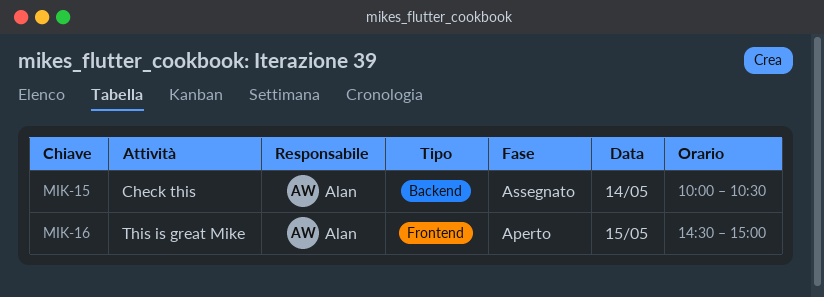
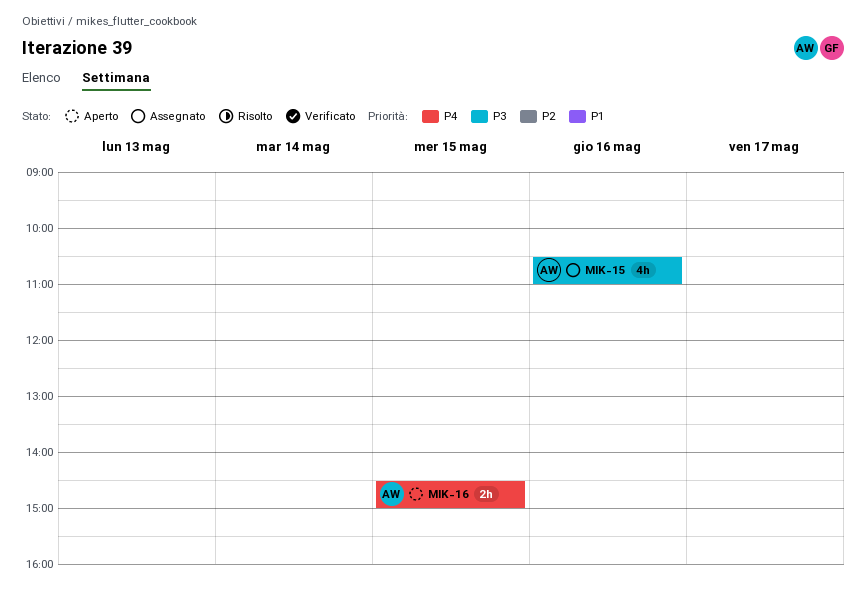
MIK-15, day: May 14 -> May 16
MIK-15, begins: 10:00 -> 10:30
MIK-15, ends: 10:30 -> 11:00

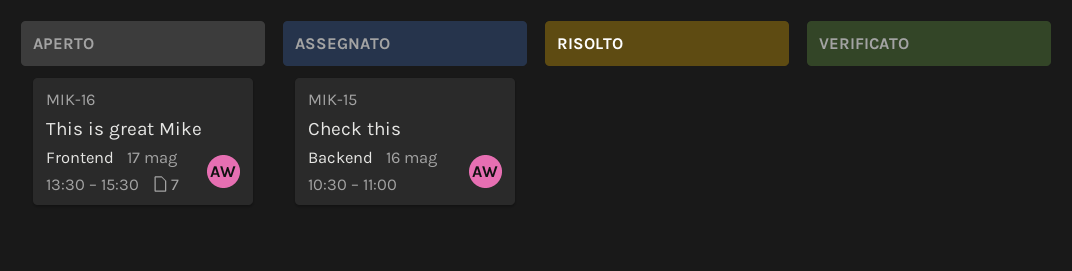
MIK-16, day: May 15 -> May 17
MIK-16, begins: 14:30 -> 13:30
MIK-16, ends: 15:00 -> 15:30

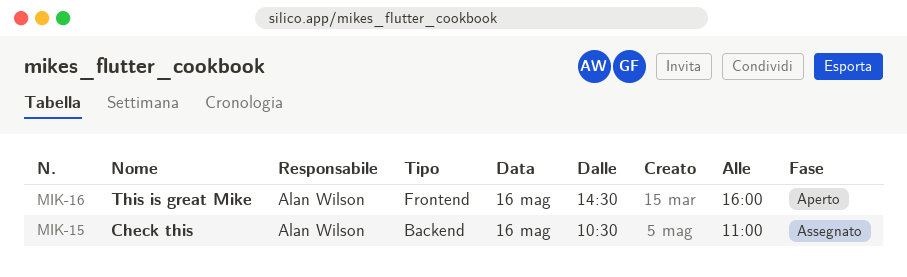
MIK-16, day: May 17 -> May 16
MIK-16, begins: 13:30 -> 14:30
MIK-16, ends: 15:30 -> 16:00

